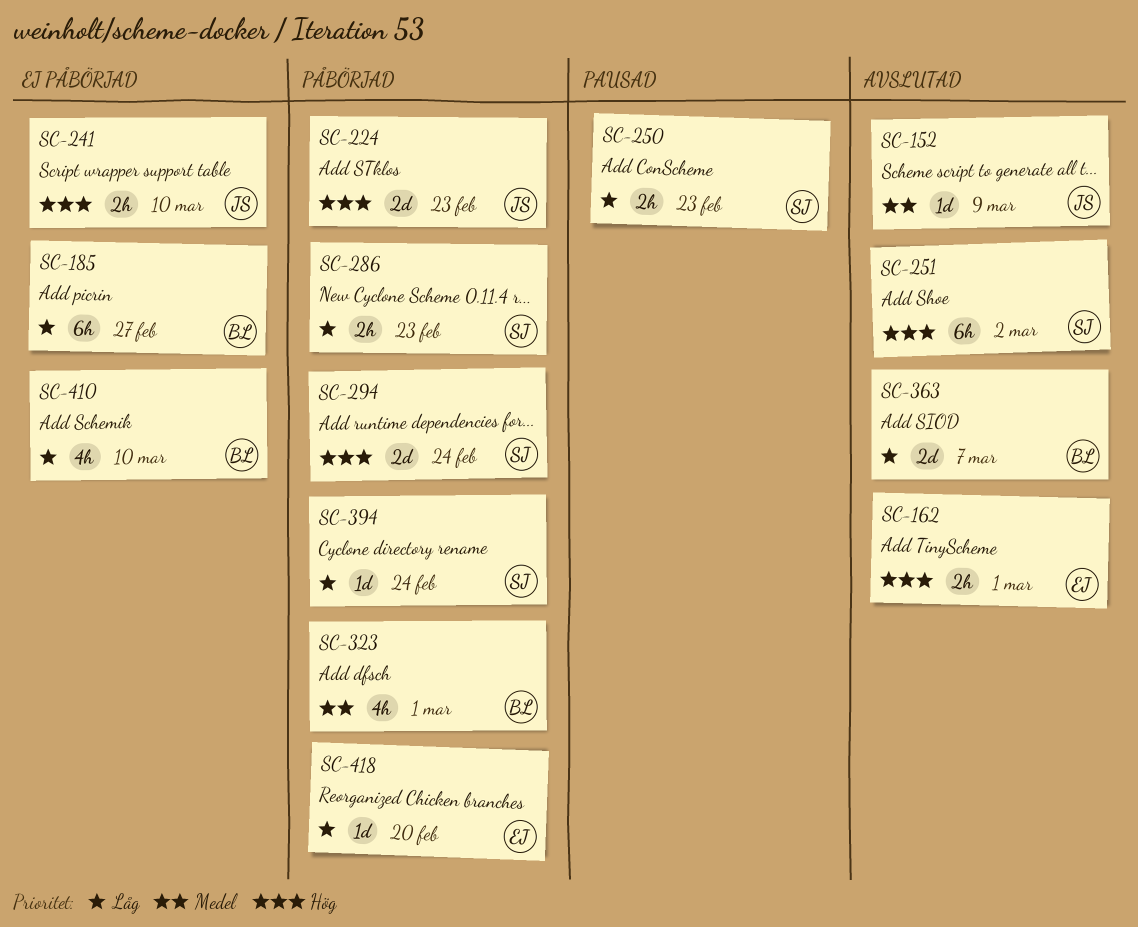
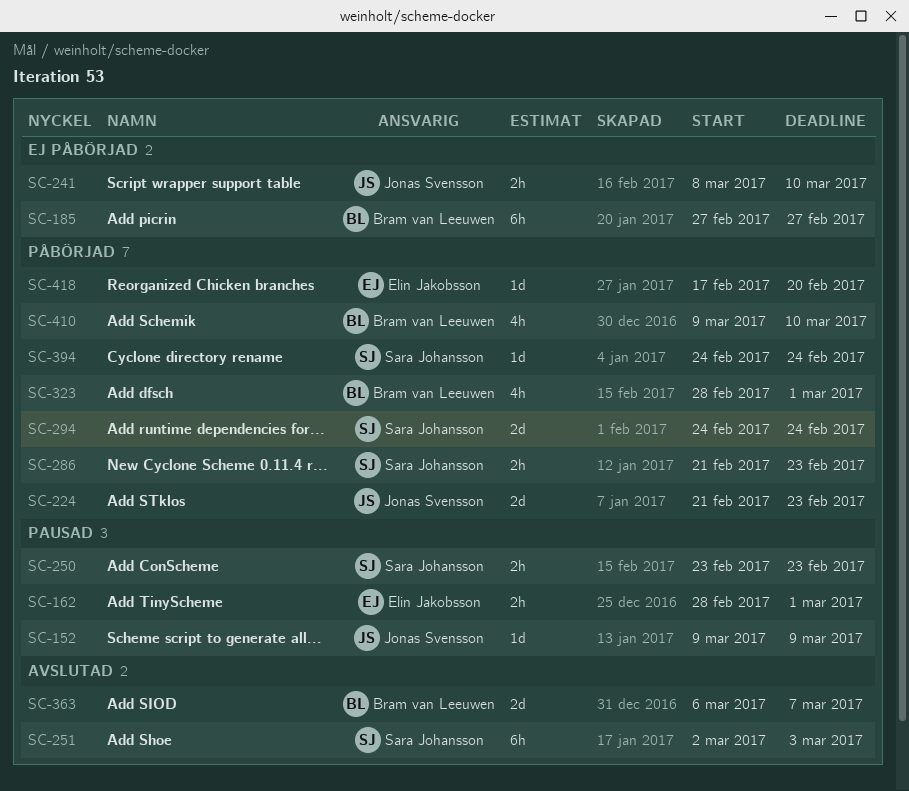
SC-152, status: Avslutad -> Pausad
SC-162, status: Avslutad -> Pausad
SC-251, due: Mar 2 -> Mar 3
SC-410, status: Ej påbörjad -> Påbörjad

